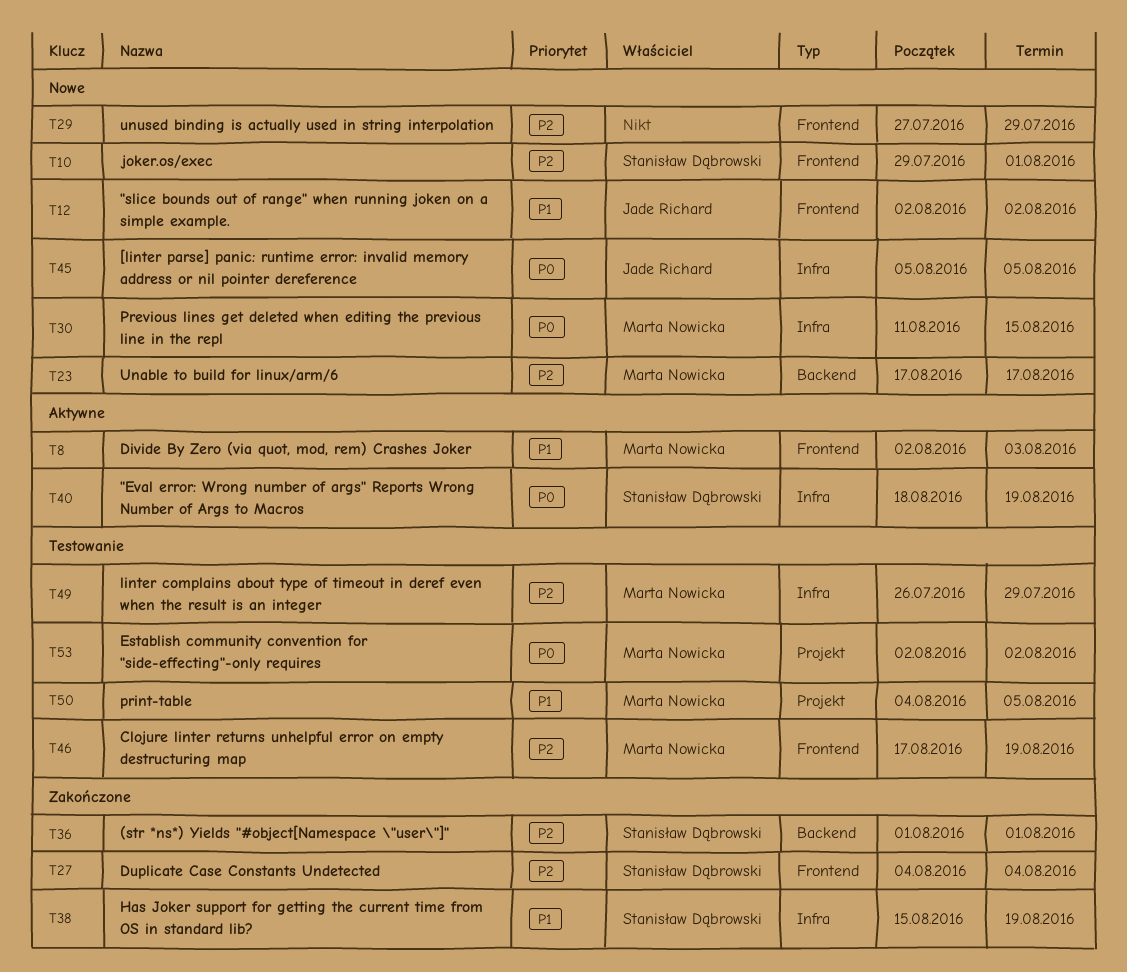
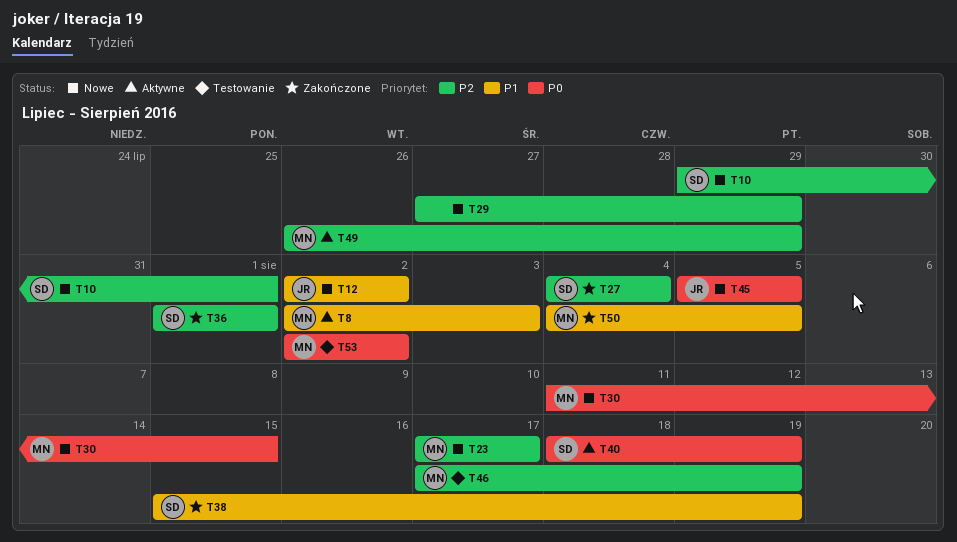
T49, status: Testowanie -> Aktywne
T50, status: Testowanie -> Zakończone

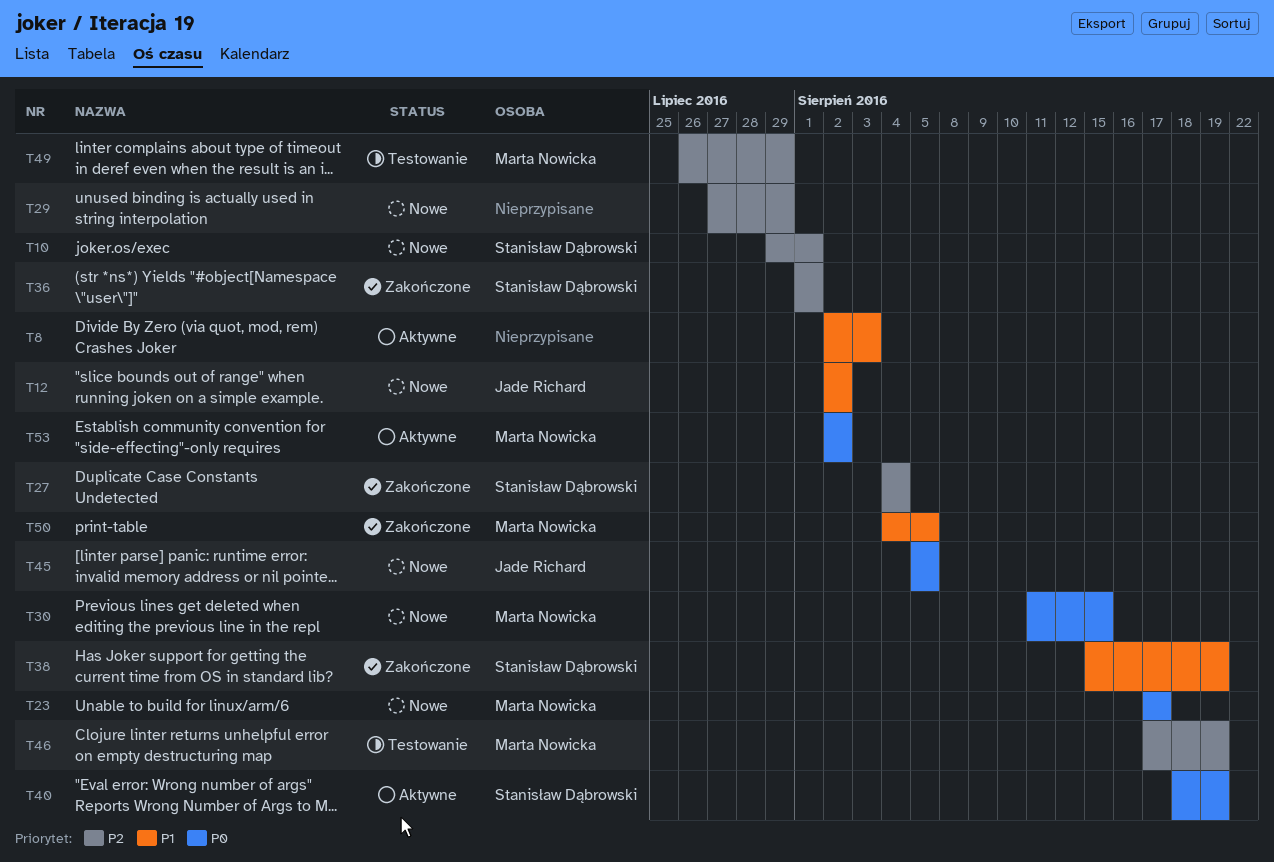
T8, owner: Marta Nowicka -> none
T23, priority: P2 -> P0
T49, status: Aktywne -> Testowanie
T53, status: Testowanie -> Aktywne

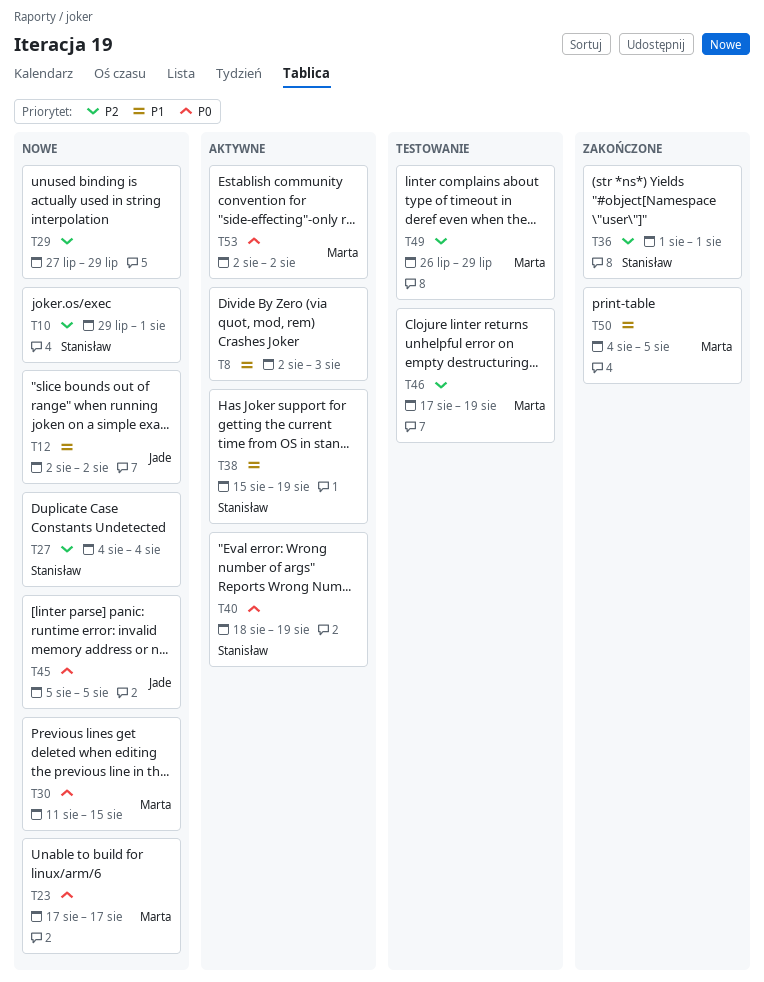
T27, status: Zakończone -> Nowe
T38, status: Zakończone -> Aktywne

